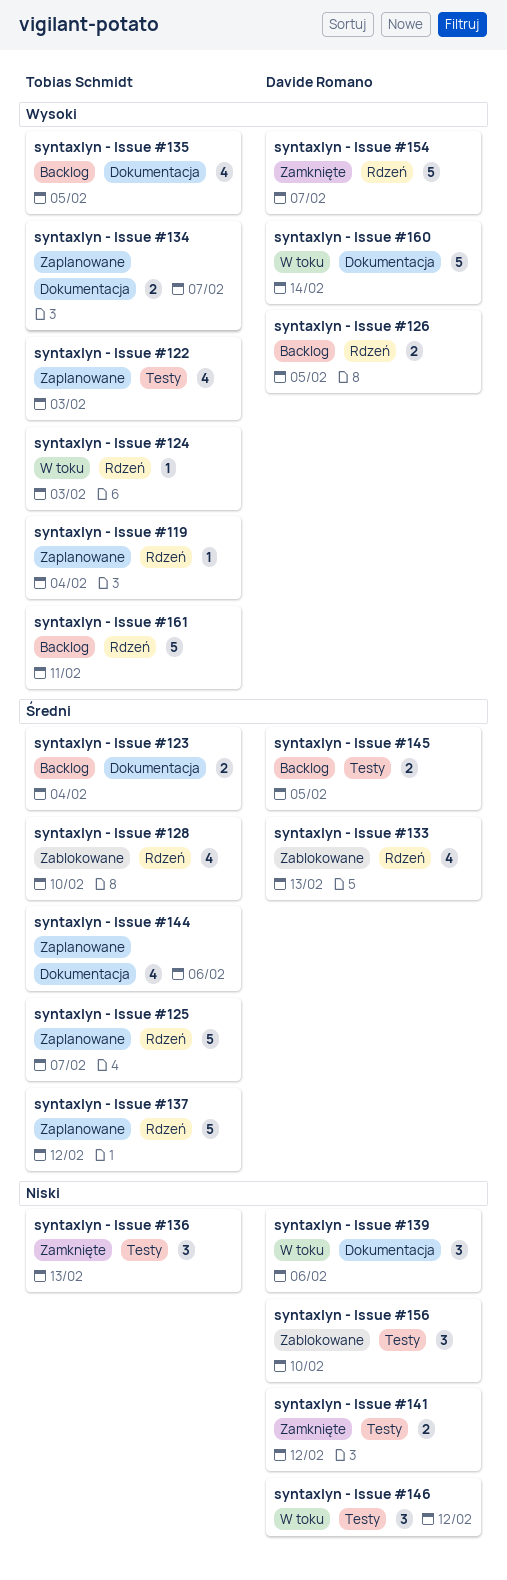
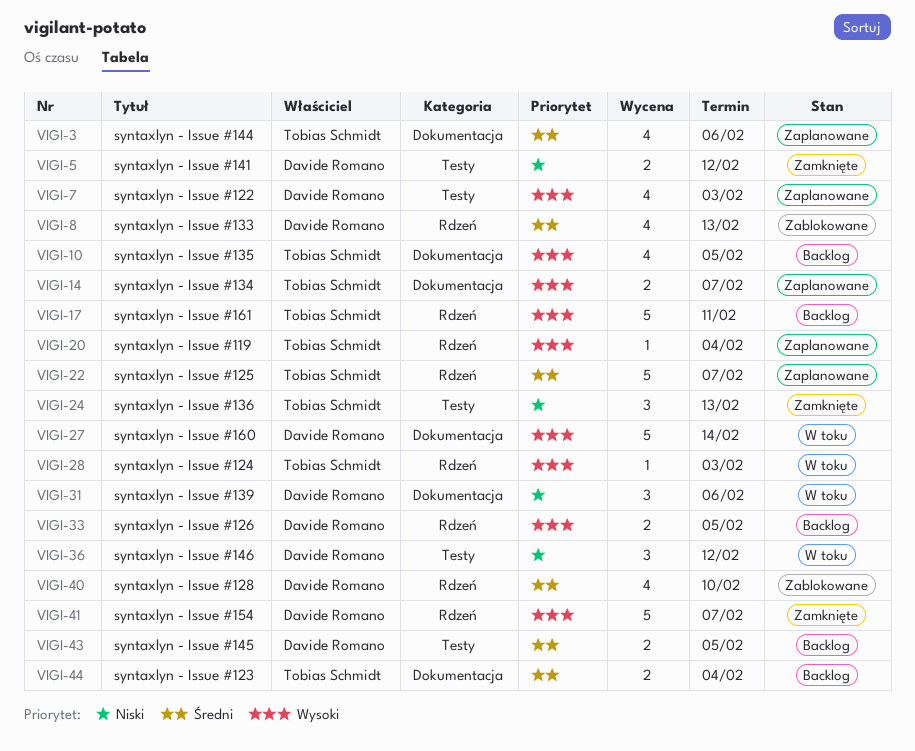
syntaxlyn - Issue #122, owner: Tobias Schmidt -> Davide Romano
syntaxlyn - Issue #128, owner: Tobias Schmidt -> Davide Romano
syntaxlyn - Issue #137: present -> none
syntaxlyn - Issue #156: present -> none

